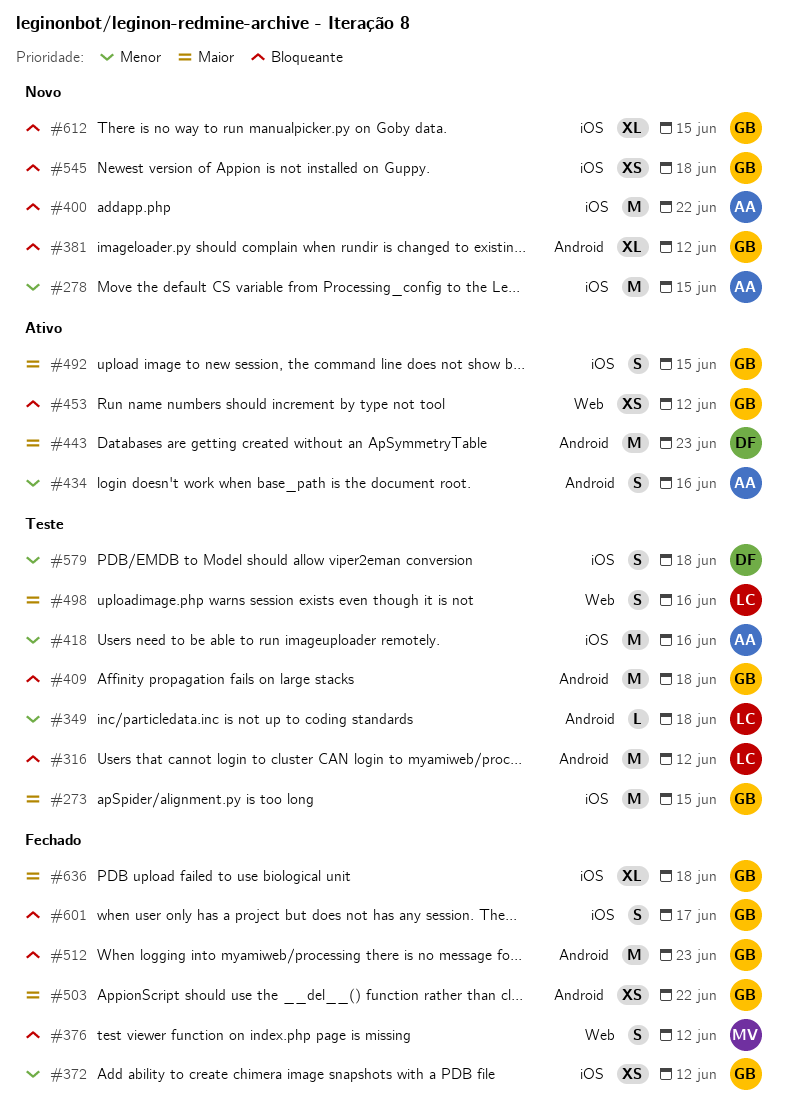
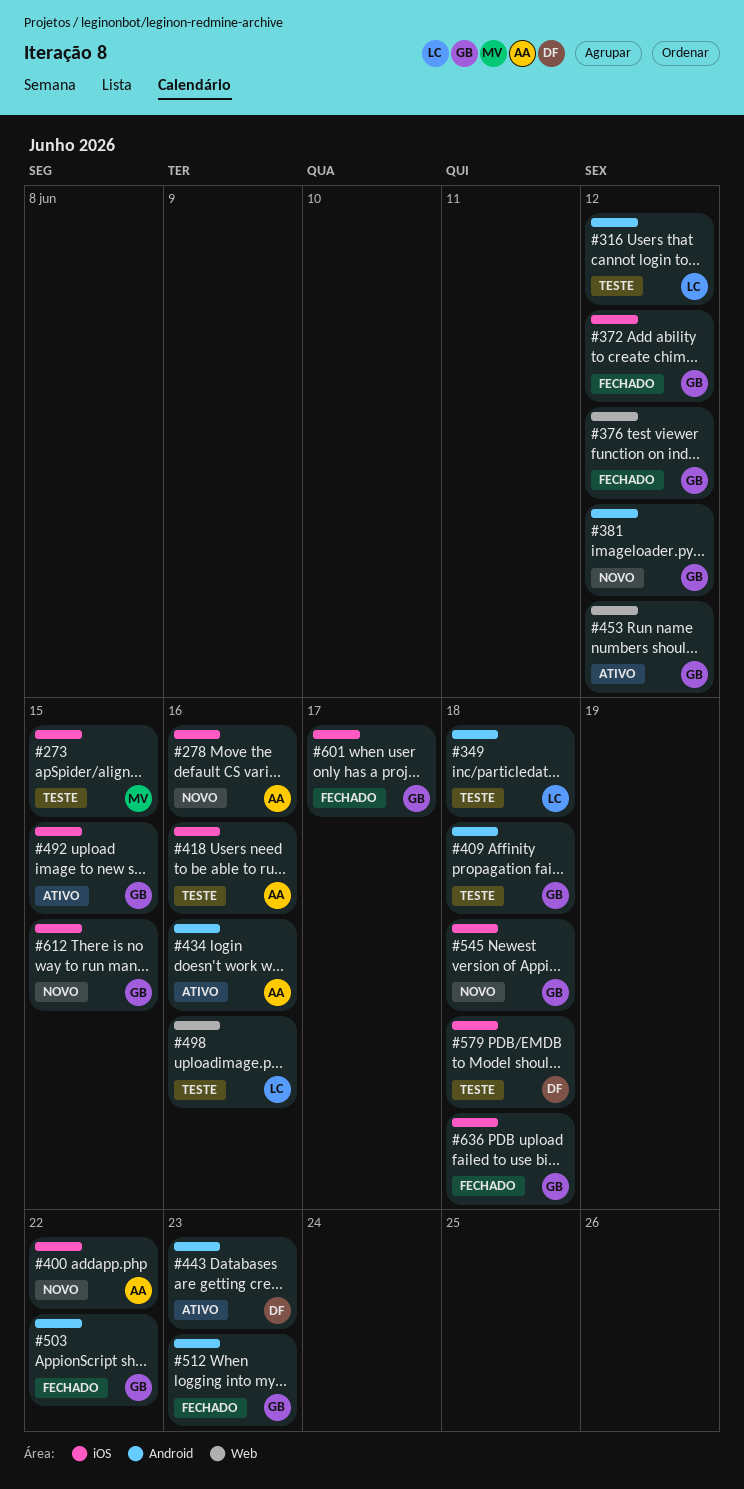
#273, owner: GB -> MV
#278, due: Jun 15 -> Jun 16
#376, owner: MV -> GB

